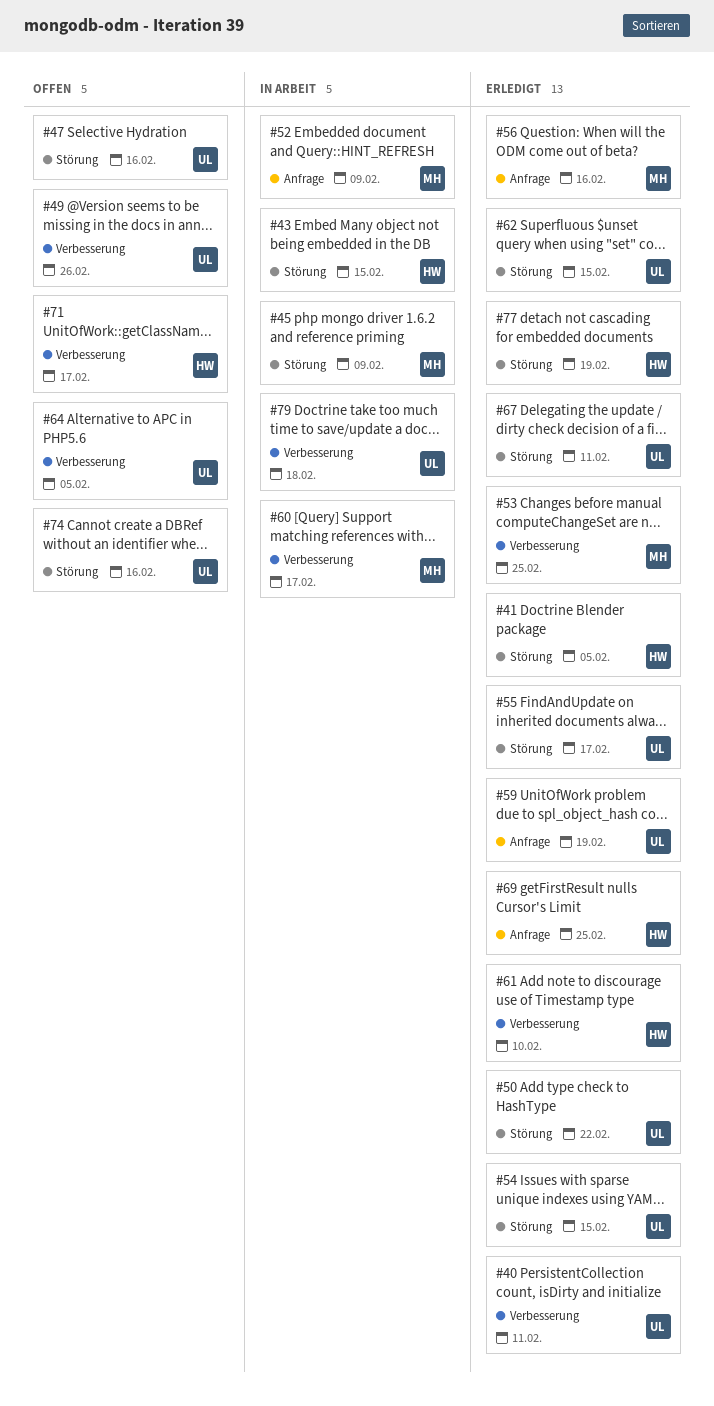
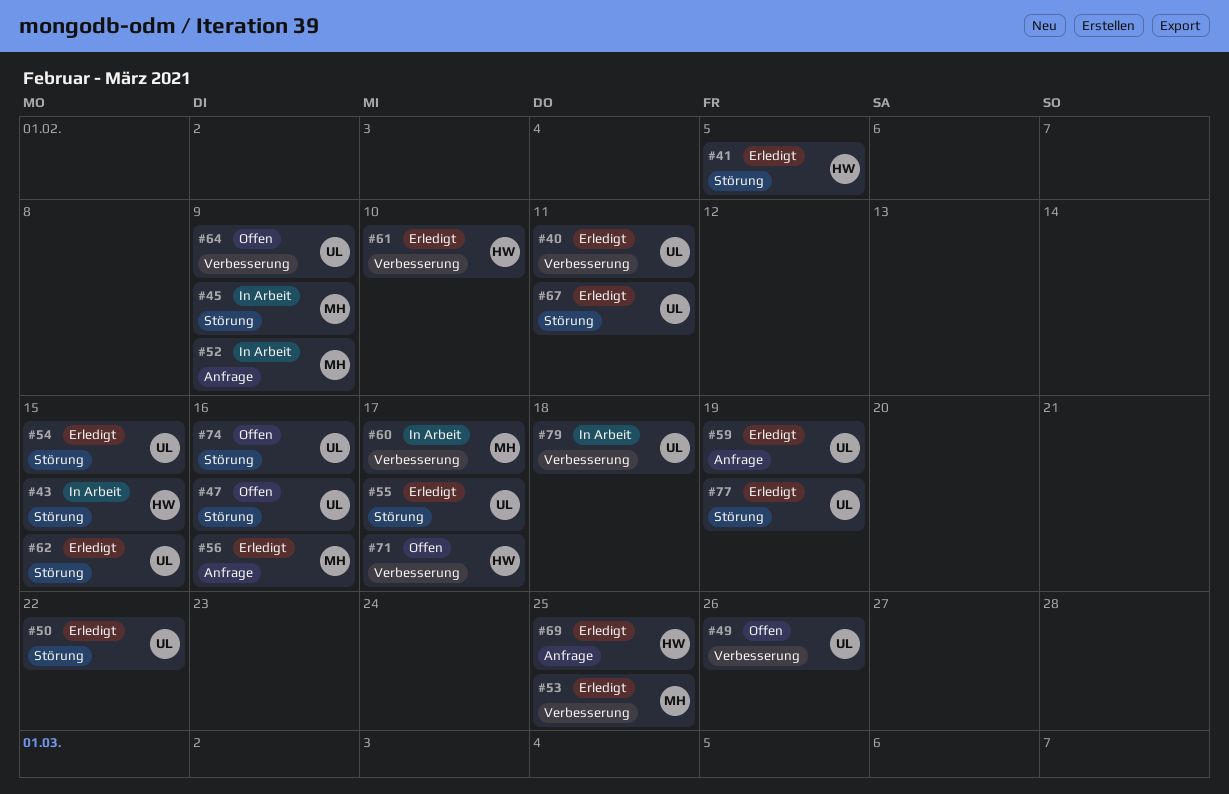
#64, due: Feb 5 -> Feb 9
#77, owner: HW -> UL

